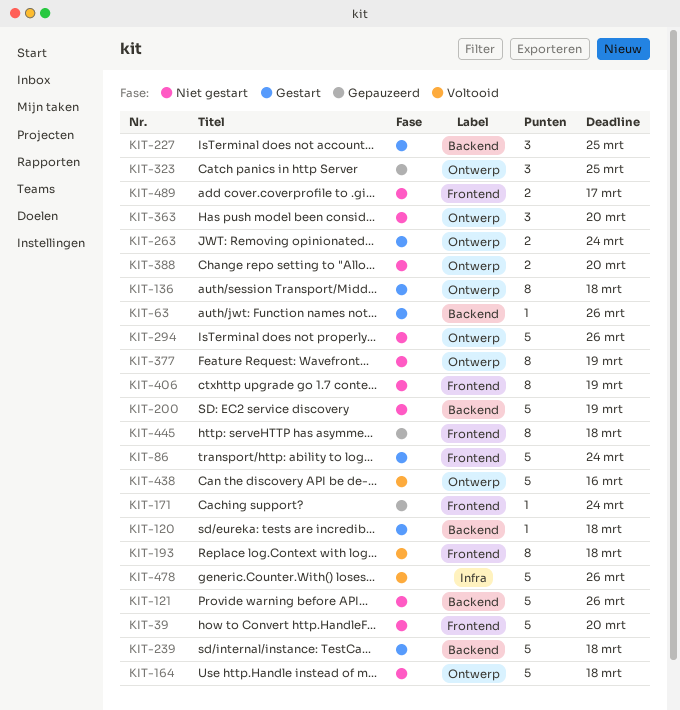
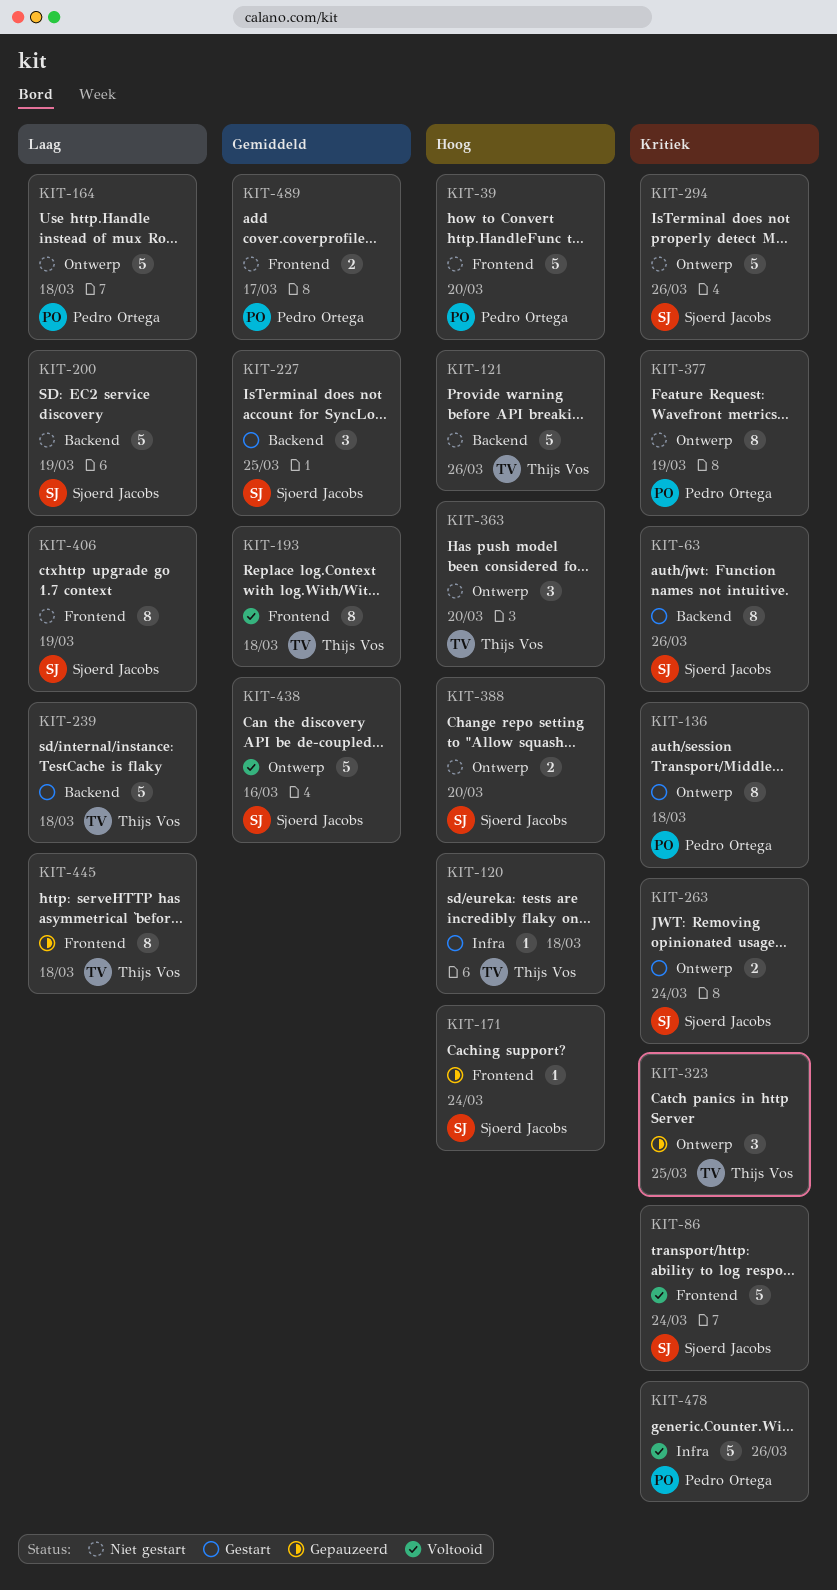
KIT-63, estimate: 1 -> 8
KIT-86, status: Gestart -> Voltooid
KIT-120, label: Backend -> Infra

